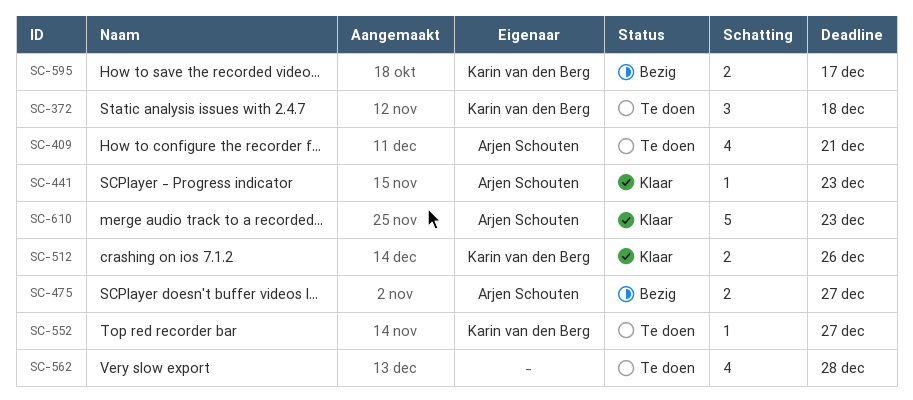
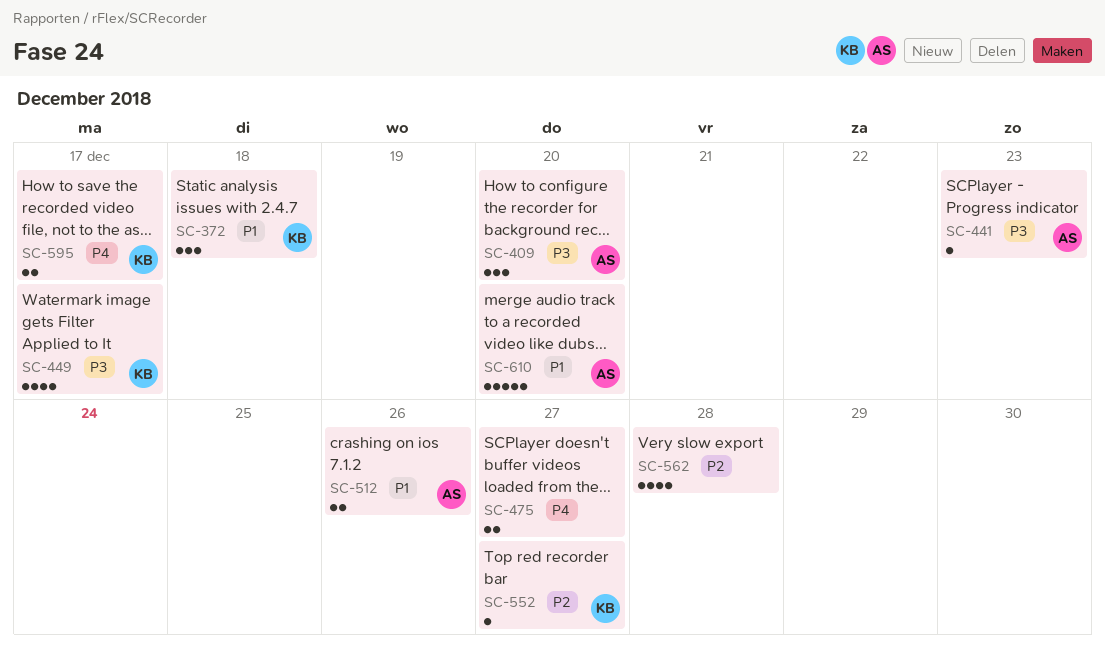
SC-409, estimate: 4 -> 3
SC-409, due: Dec 21 -> Dec 20
SC-449: none -> present
SC-475, owner: Arjen Schouten -> none
SC-512, owner: Karin van den Berg -> Arjen Schouten
SC-610, due: Dec 23 -> Dec 20

